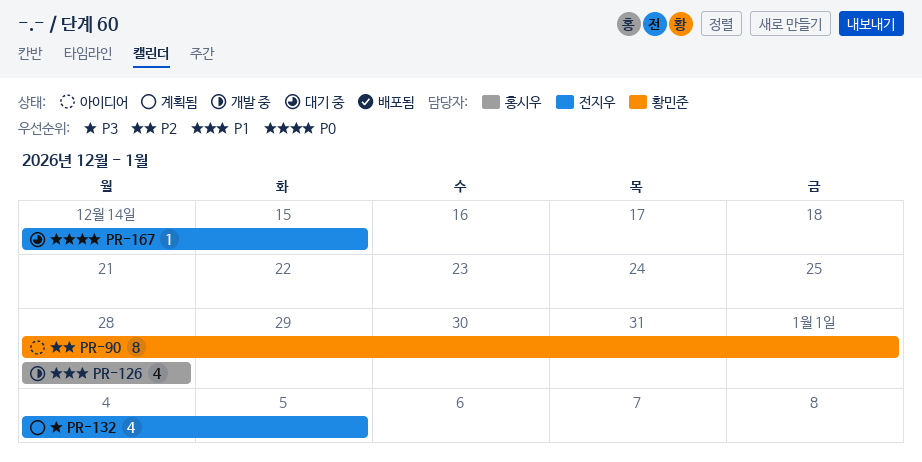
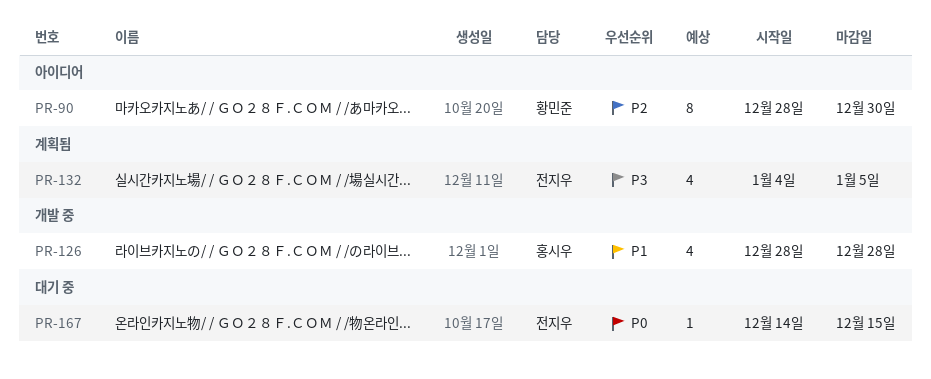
PR-90, due: Jan 1 -> Dec 30

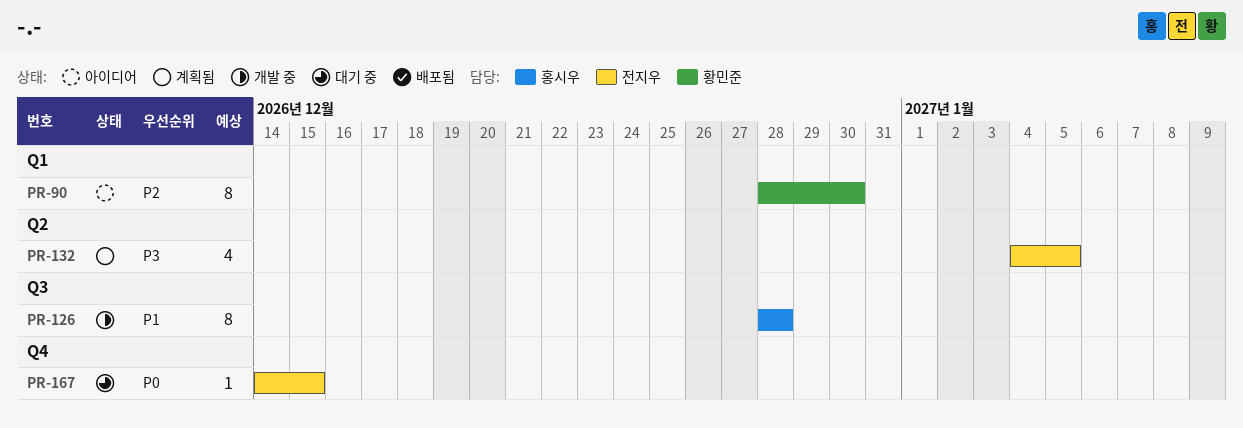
PR-126, estimate: 4 -> 8

